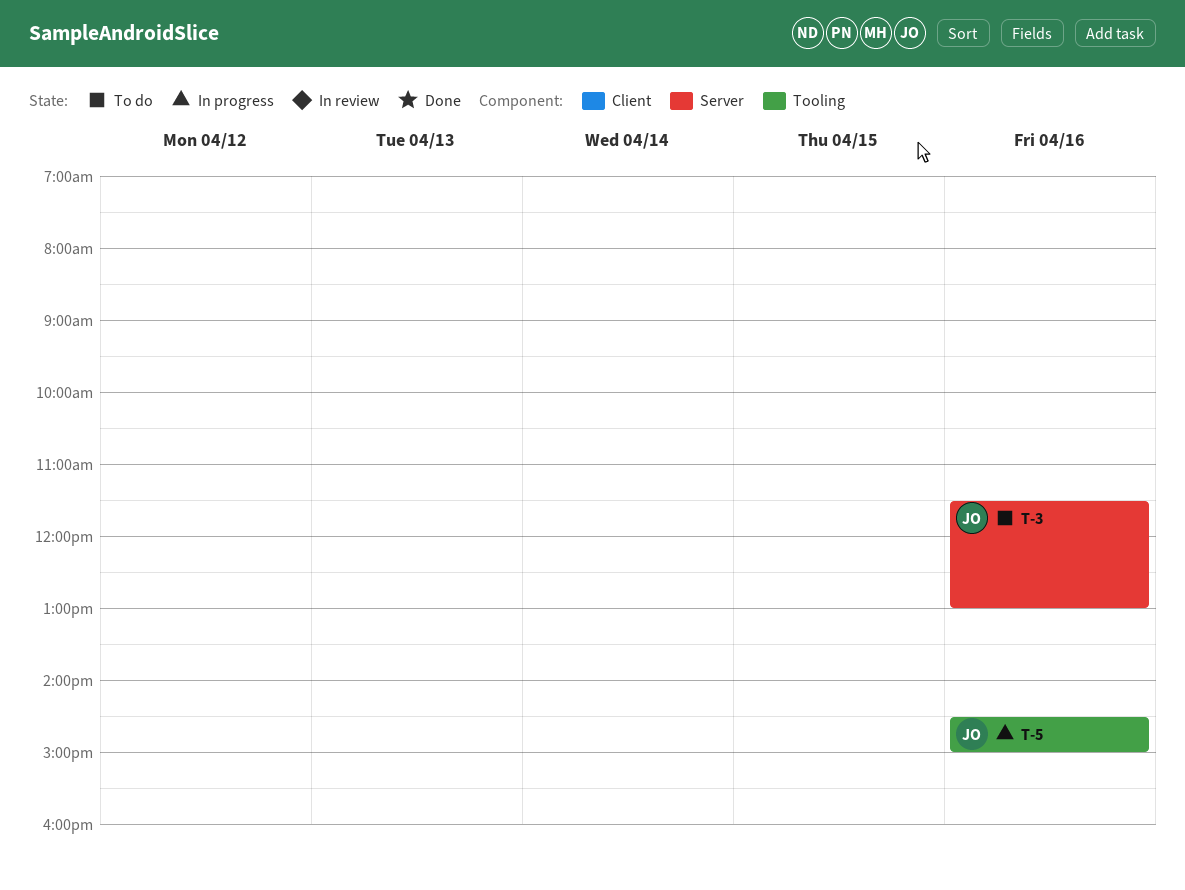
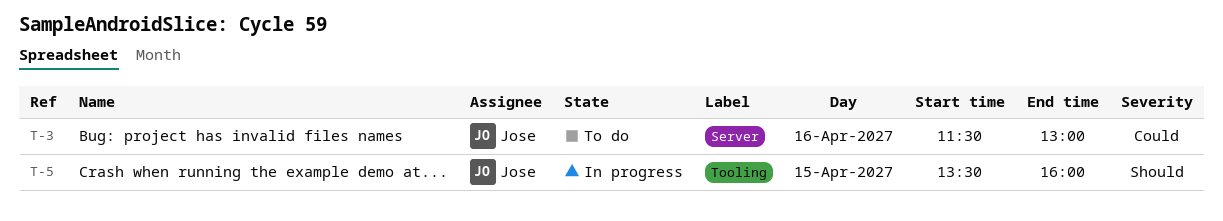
T-5, day: Apr 16 -> Apr 15
T-5, begins: 14:30 -> 13:30
T-5, ends: 15:00 -> 16:00

